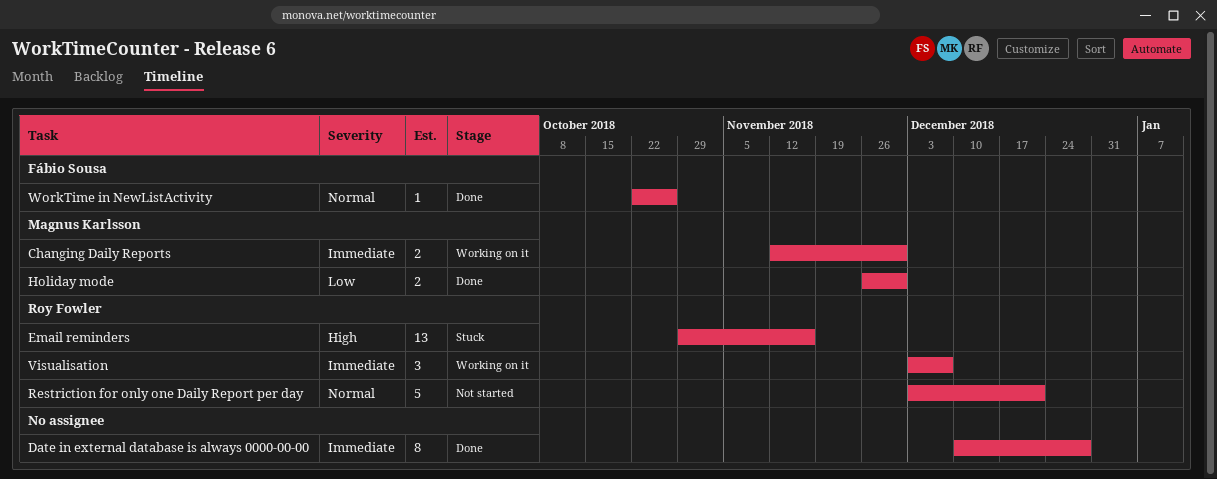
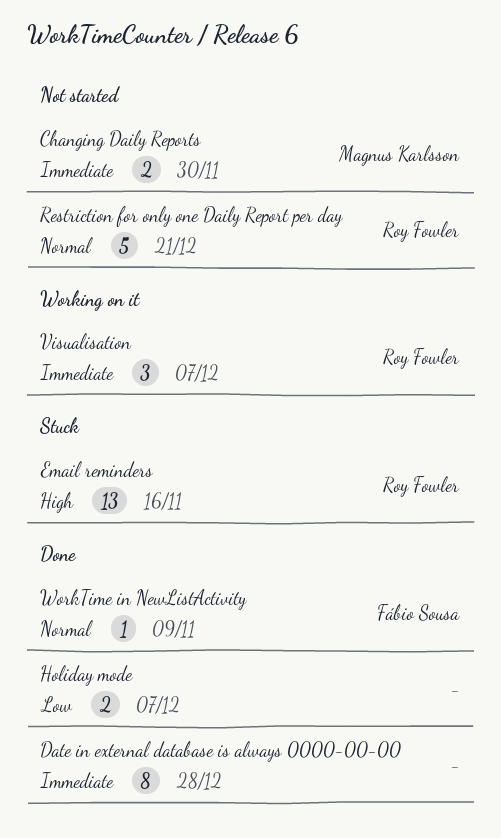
Changing Daily Reports, status: Working on it -> Not started
Holiday mode, owner: Magnus Karlsson -> none
Holiday mode, due: Nov 30 -> Dec 7
WorkTime in NewListActivity, due: Oct 26 -> Nov 9

